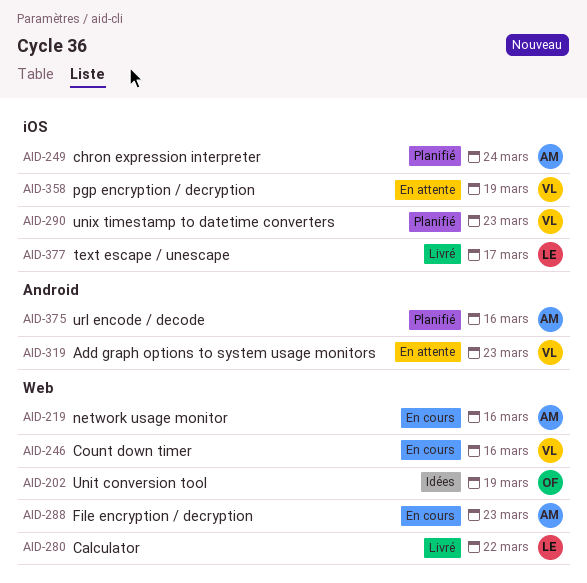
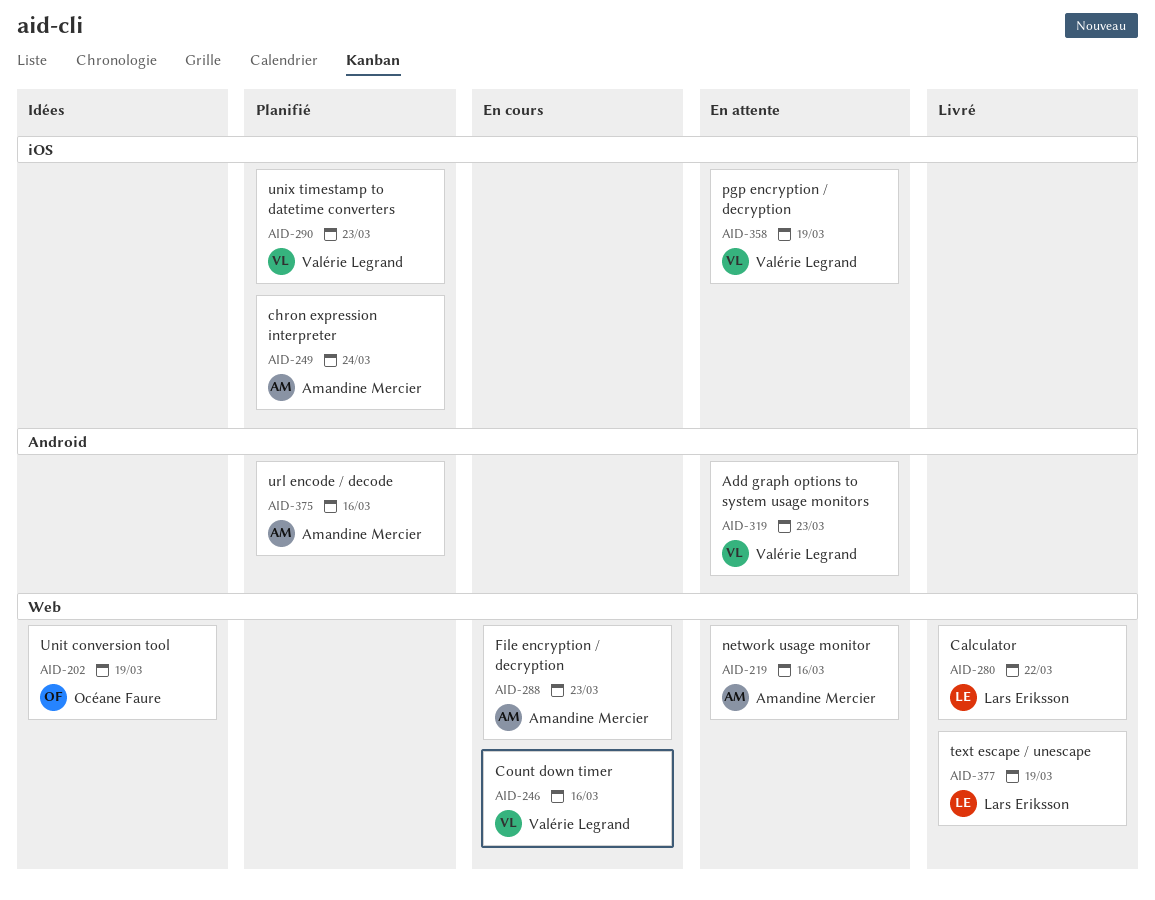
AID-219, status: En cours -> En attente
AID-377, label: iOS -> Web
AID-377, due: Mar 17 -> Mar 19

